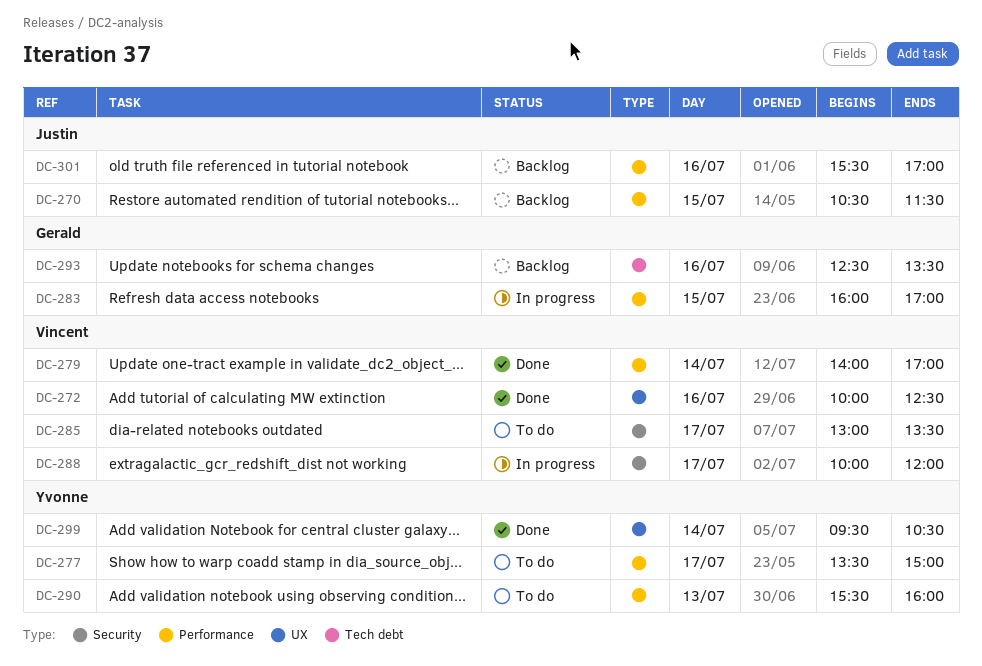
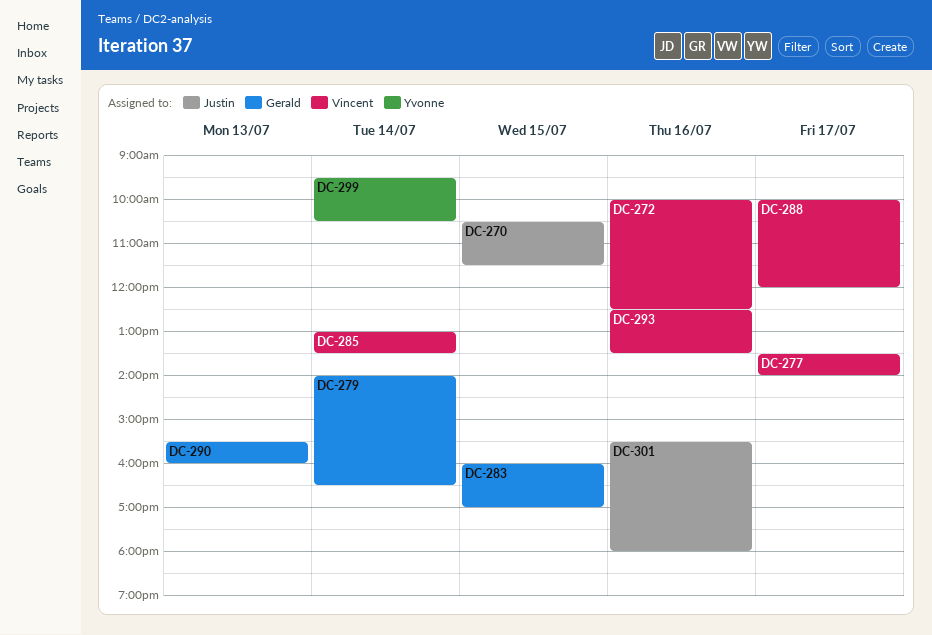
DC-277, owner: Yvonne -> Vincent
DC-277, ends: 15:00 -> 14:00
DC-279, owner: Vincent -> Gerald
DC-279, ends: 17:00 -> 16:30
DC-285, day: Jul 17 -> Jul 14
DC-290, owner: Yvonne -> Gerald
DC-293, owner: Gerald -> Vincent
DC-301, ends: 17:00 -> 18:00

